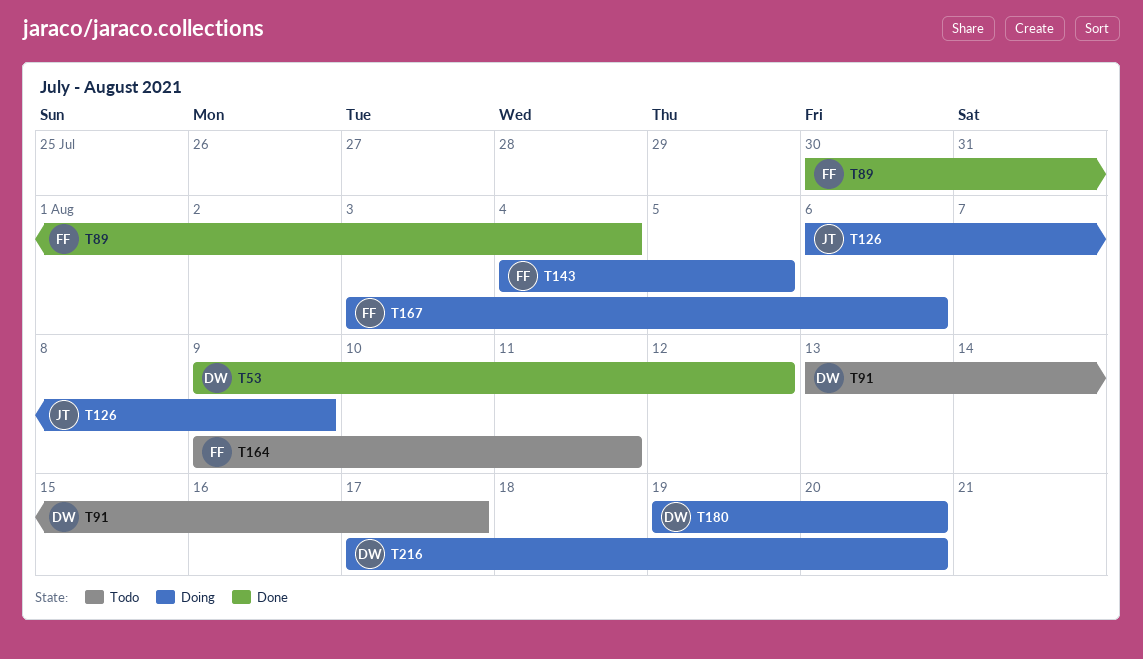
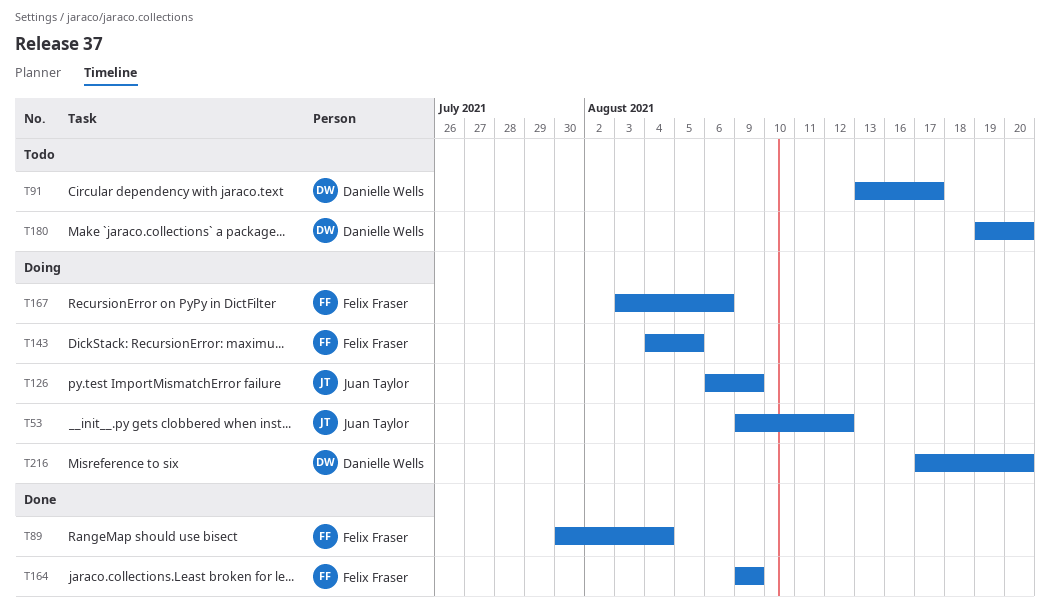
T53, status: Done -> Doing
T53, owner: Danielle Wells -> Juan Taylor
T164, status: Todo -> Done
T164, due: Aug 11 -> Aug 9
T180, status: Doing -> Todo

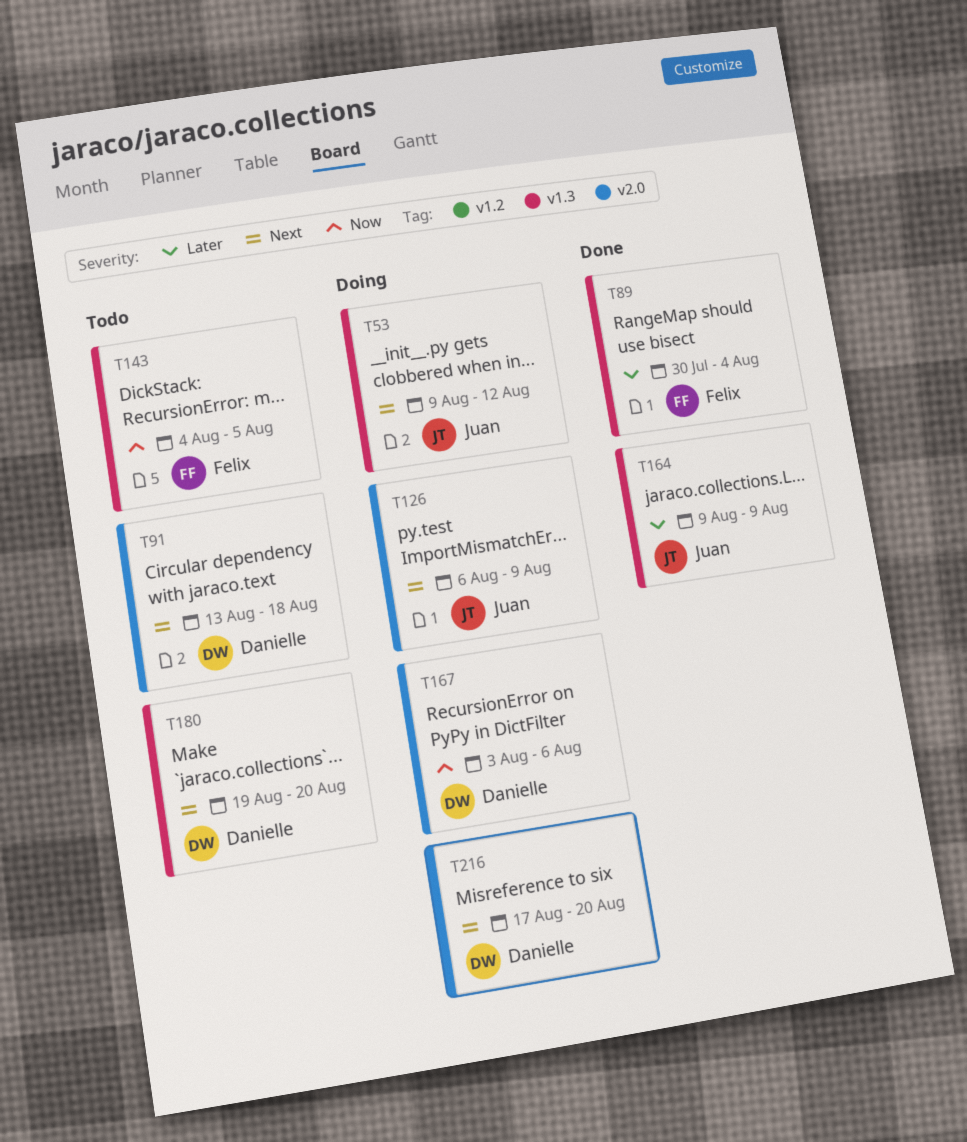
T91, due: Aug 17 -> Aug 18
T143, status: Doing -> Todo
T164, owner: Felix Fraser -> Juan Taylor
T167, owner: Felix Fraser -> Danielle Wells

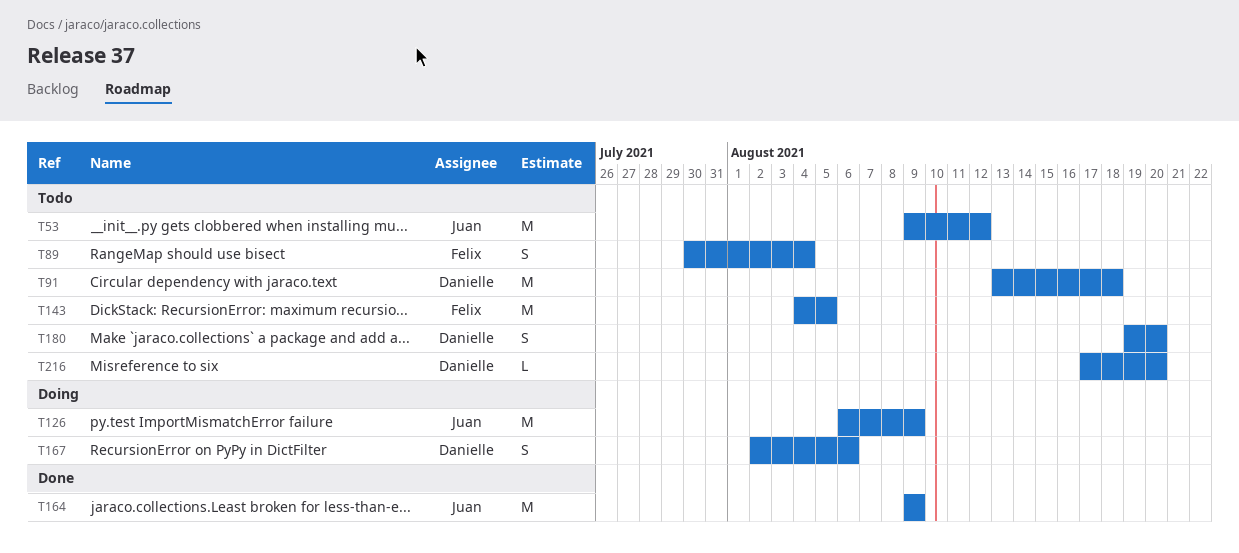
T53, status: Doing -> Todo
T89, status: Done -> Todo
T167, start: Aug 3 -> Aug 2
T216, status: Doing -> Todo

